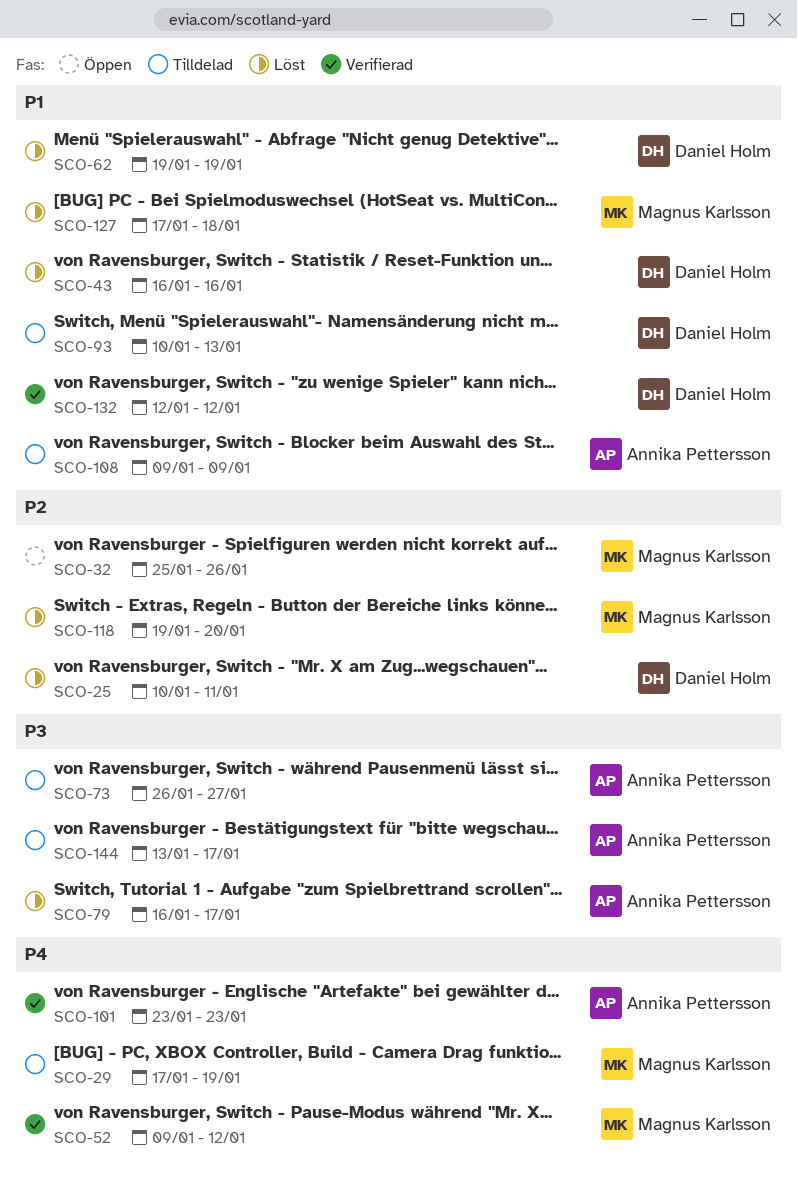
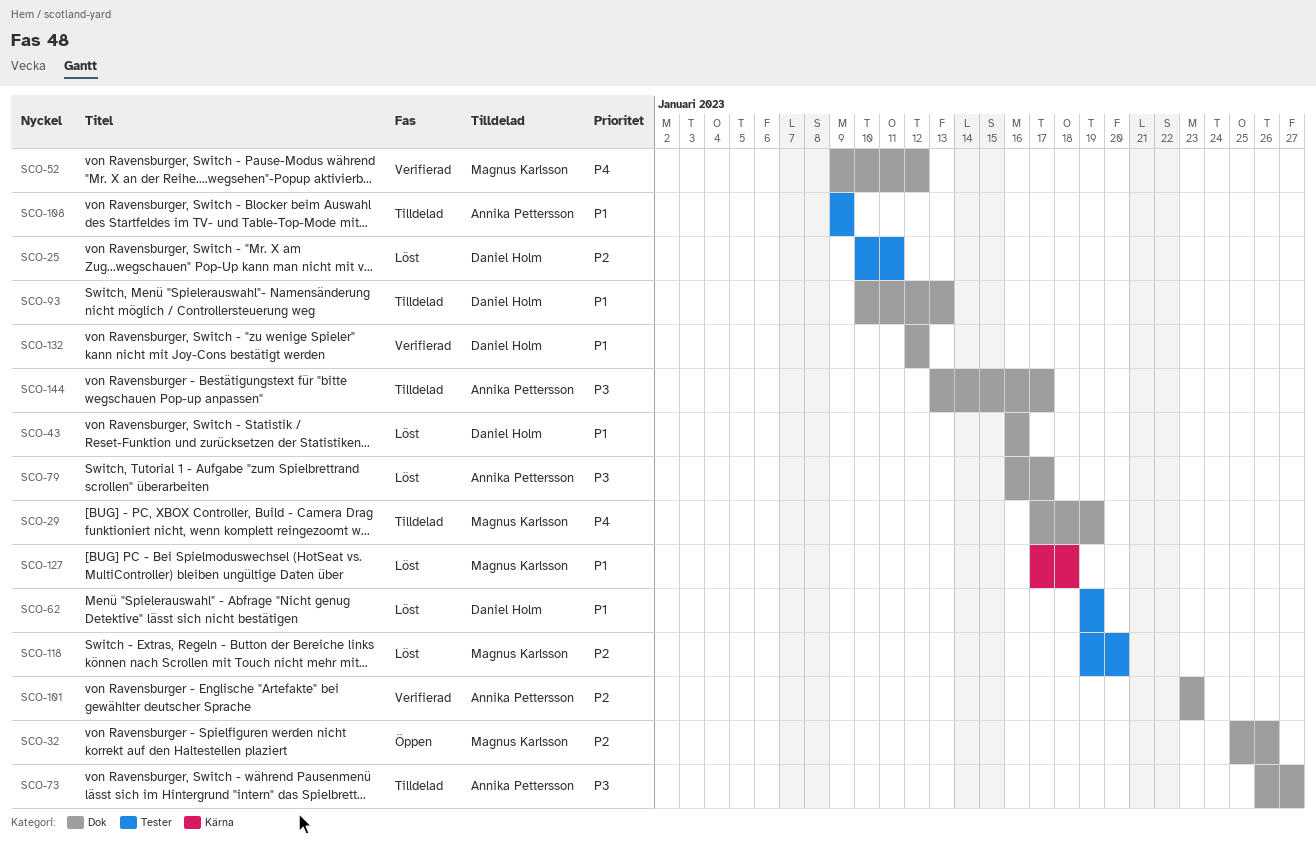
SCO-101, priority: P4 -> P2

